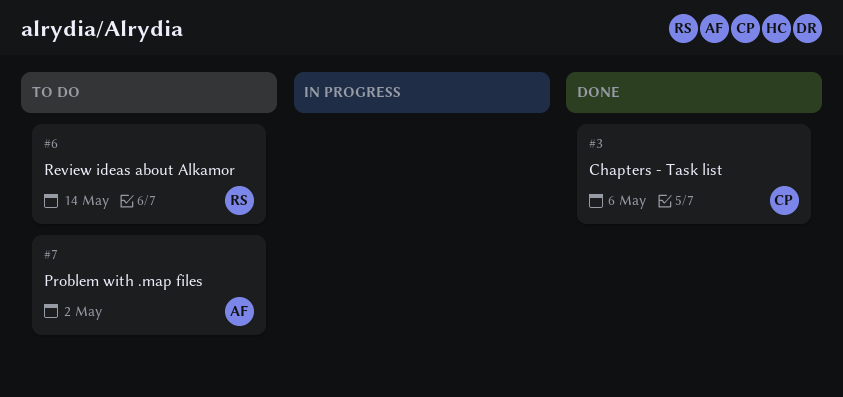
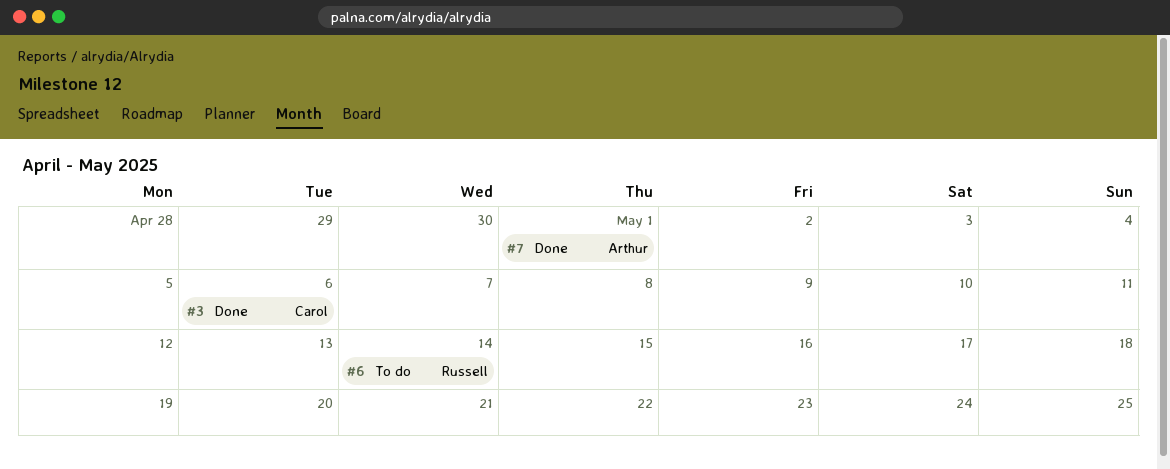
#7, status: To do -> Done
#7, due: May 2 -> May 1

